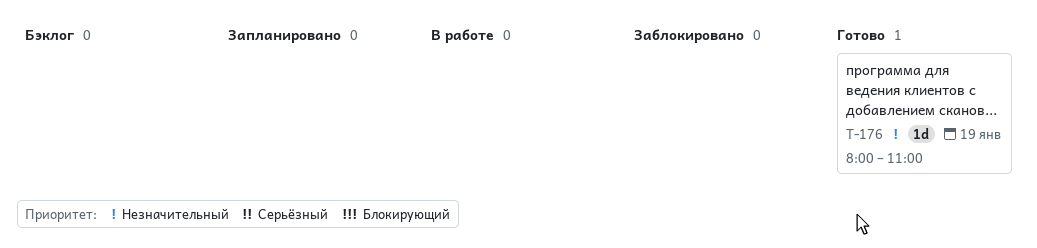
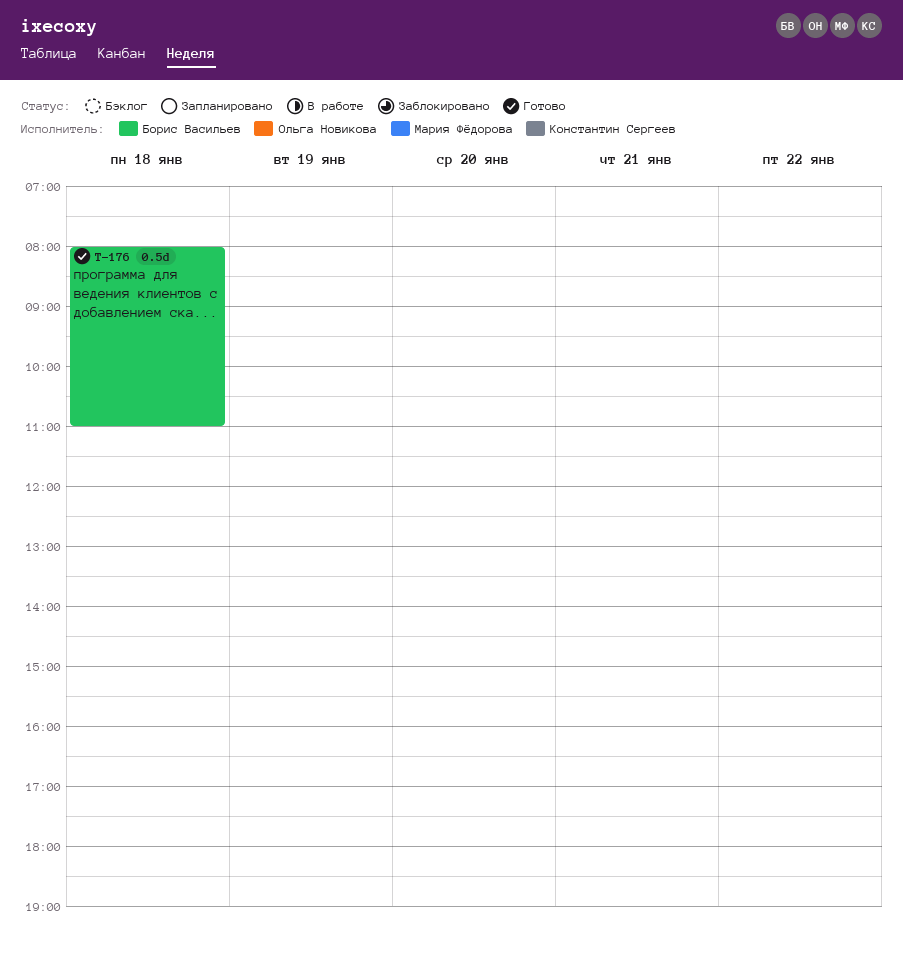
T-176, estimate: 1d -> 0.5d
T-176, day: Jan 19 -> Jan 18

